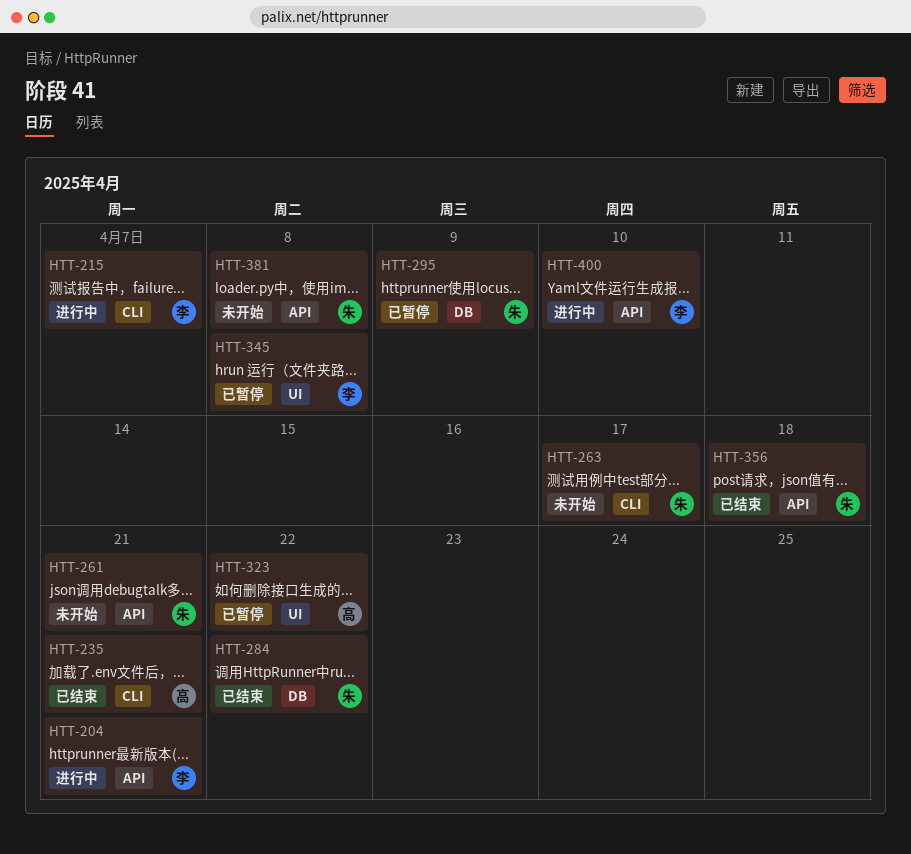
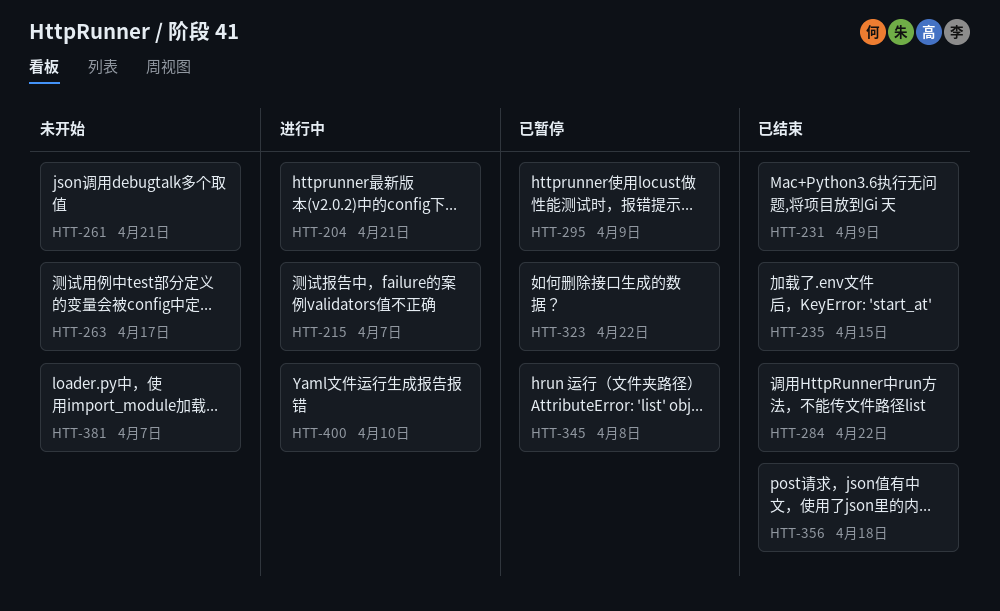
HTT-231: none -> present
HTT-235, due: Apr 21 -> Apr 15
HTT-381, due: Apr 8 -> Apr 7

